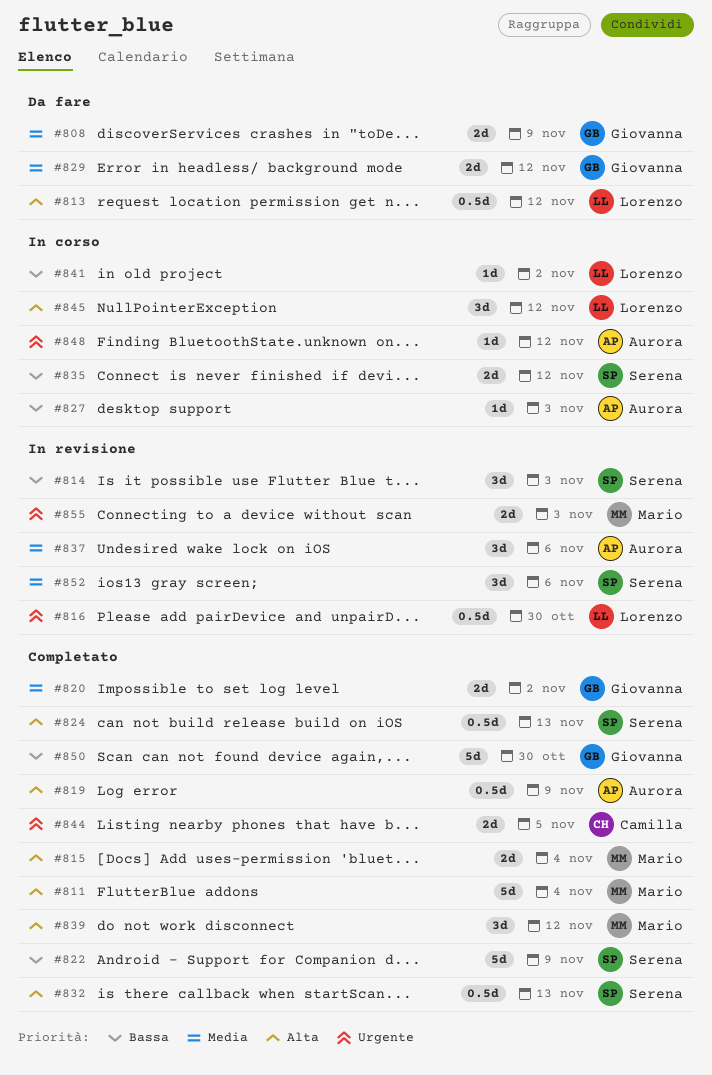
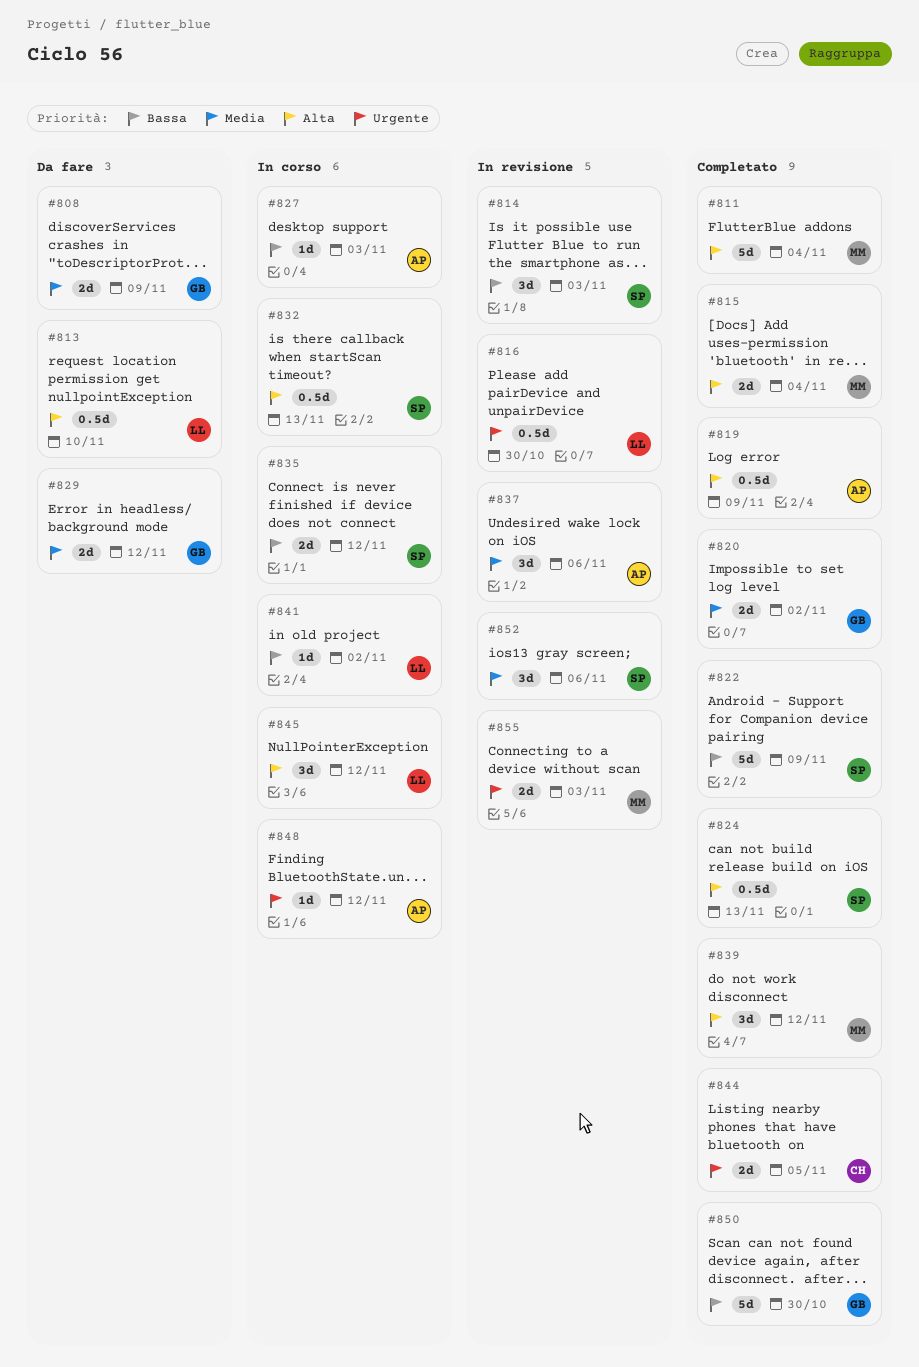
#813, due: Nov 12 -> Nov 10
#832, status: Completato -> In corso

